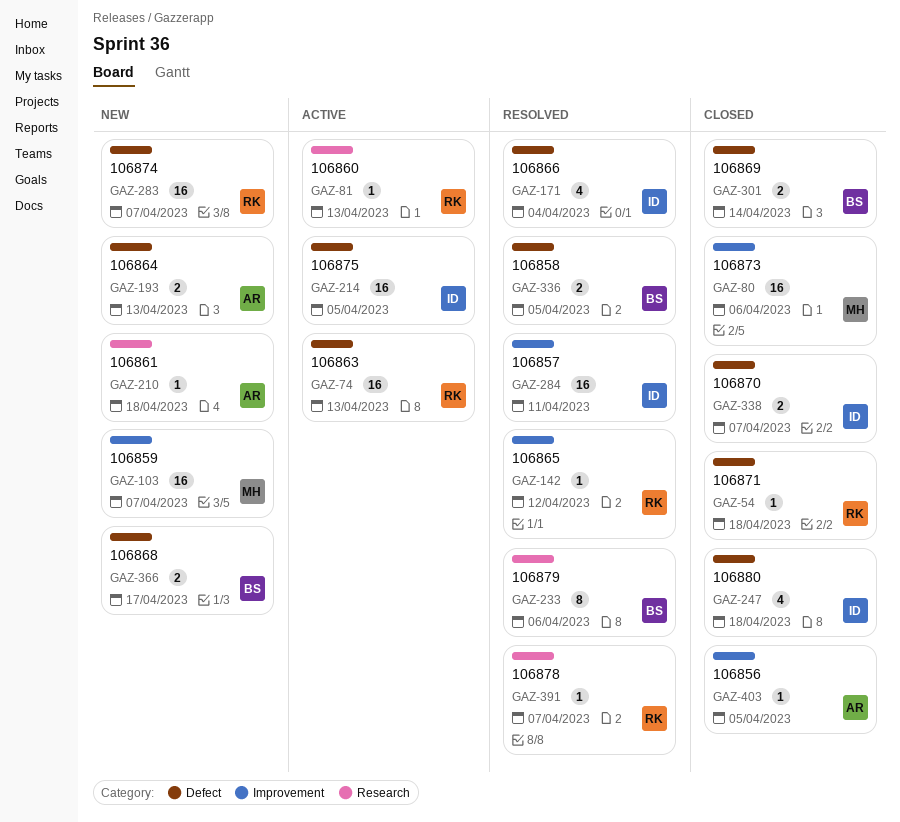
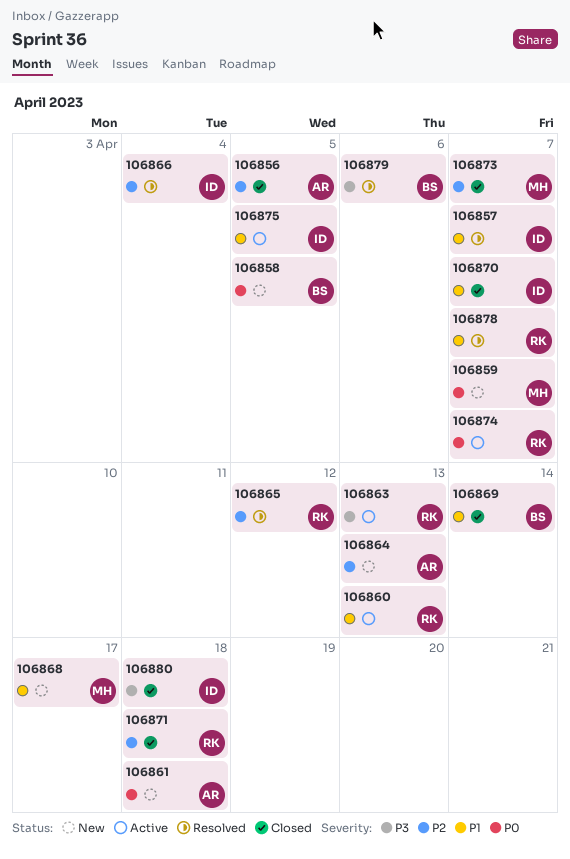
106857, due: Apr 11 -> Apr 7
106858, status: Resolved -> New
106868, owner: BS -> MH
106873, due: Apr 6 -> Apr 7
106874, status: New -> Active

